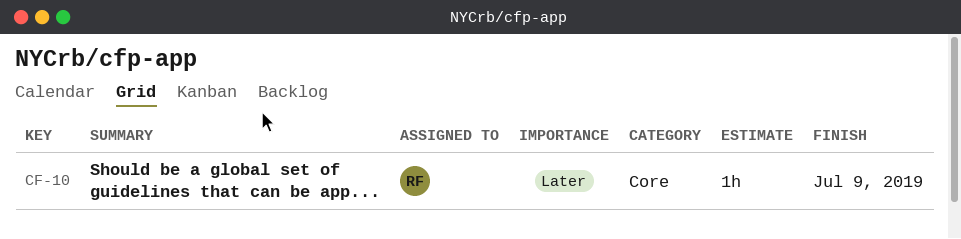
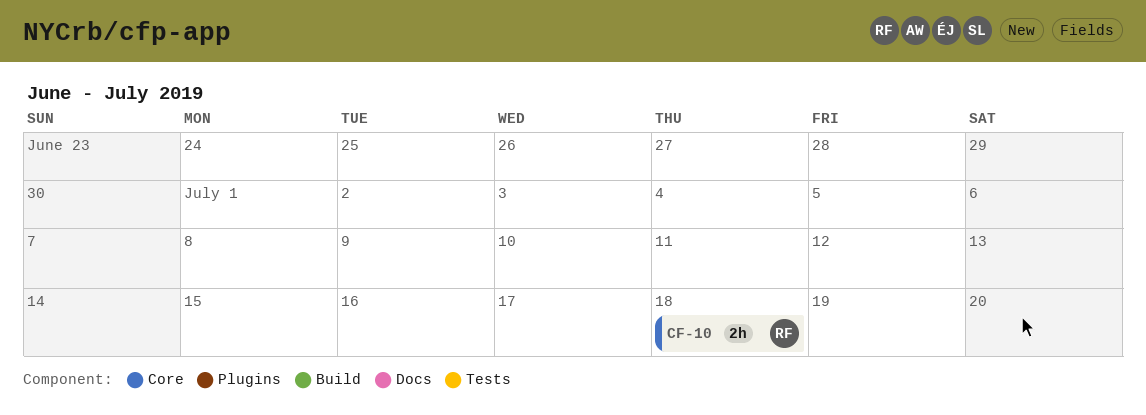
CF-10, estimate: 1h -> 2h
CF-10, due: Jul 9 -> Jul 18

